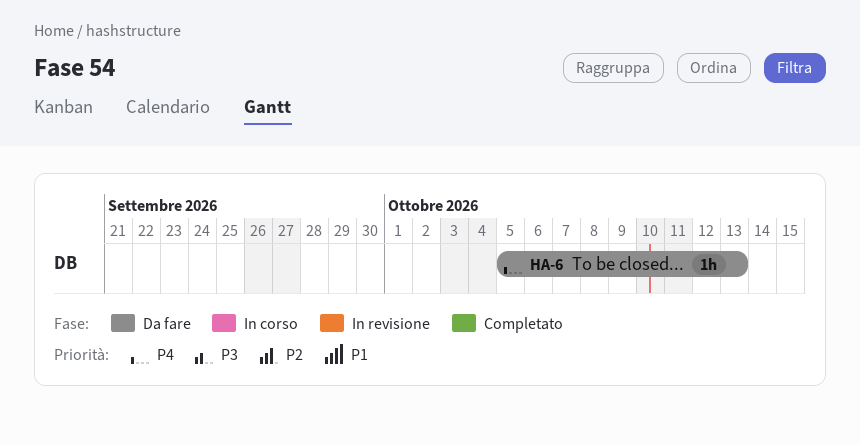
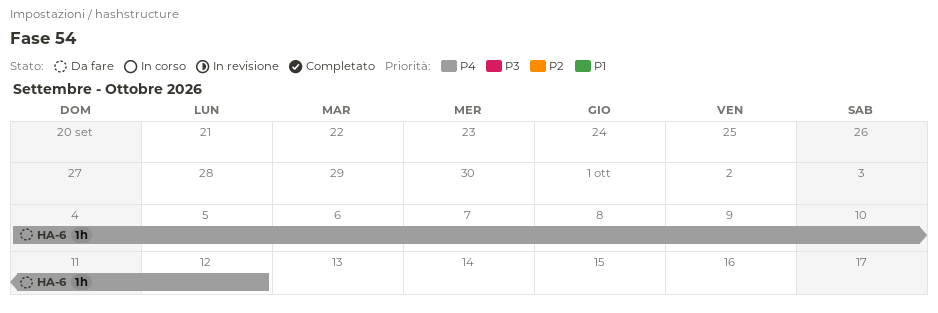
HA-6, start: Oct 5 -> Oct 4
HA-6, due: Oct 13 -> Oct 12

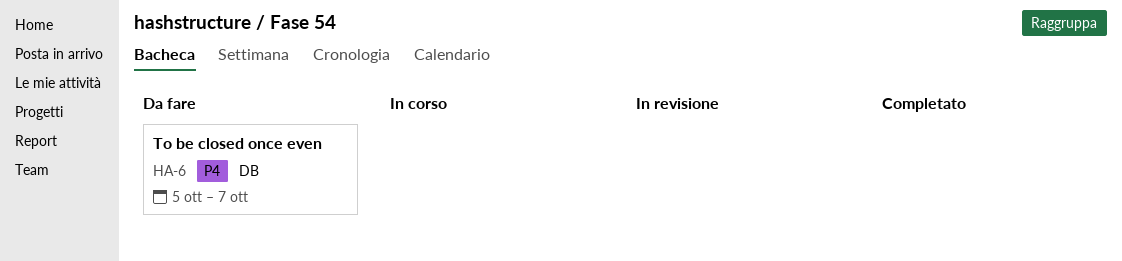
HA-6, start: Oct 4 -> Oct 5
HA-6, due: Oct 12 -> Oct 7

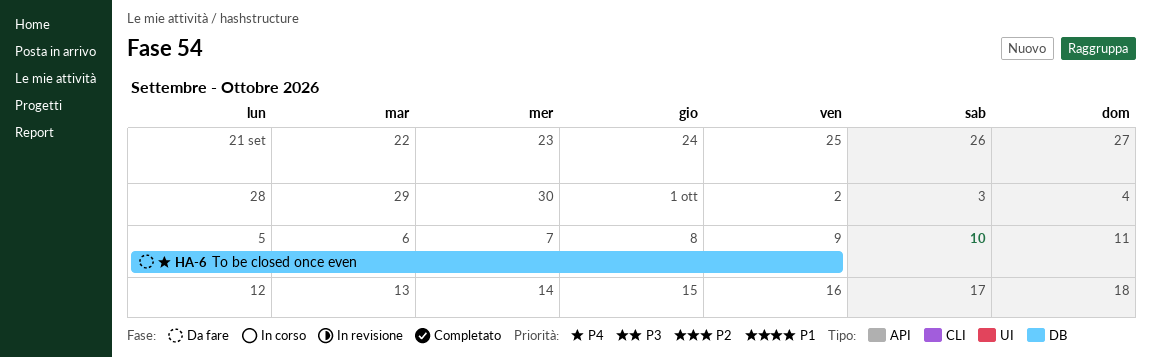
HA-6, due: Oct 7 -> Oct 9

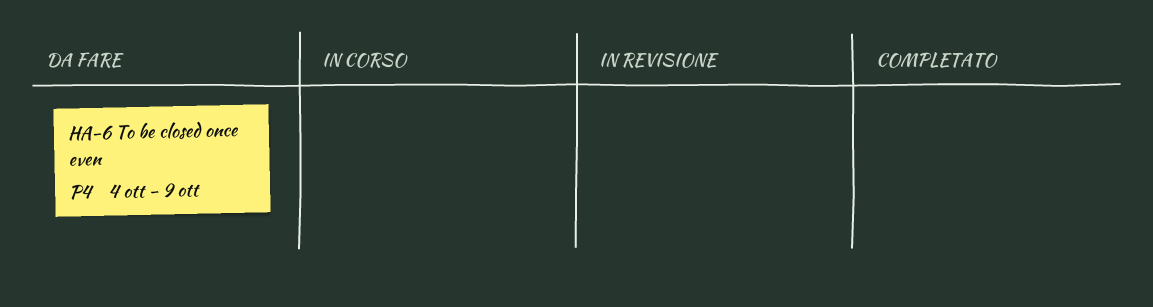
HA-6, start: Oct 5 -> Oct 4

